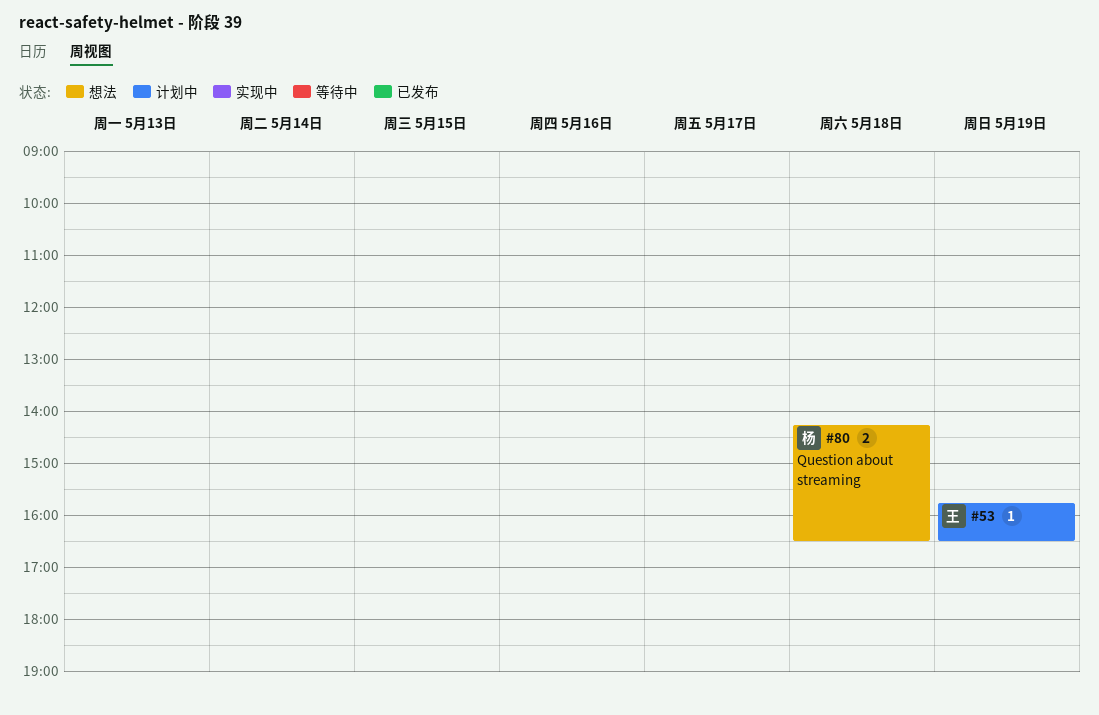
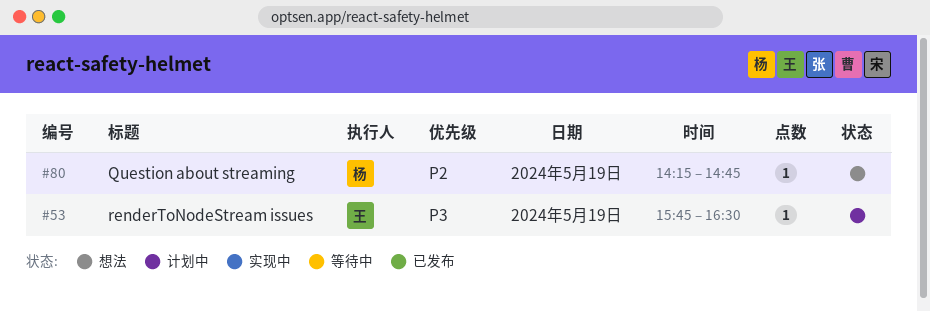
#80, estimate: 2 -> 1
#80, day: May 18 -> May 19
#80, ends: 16:30 -> 14:45

